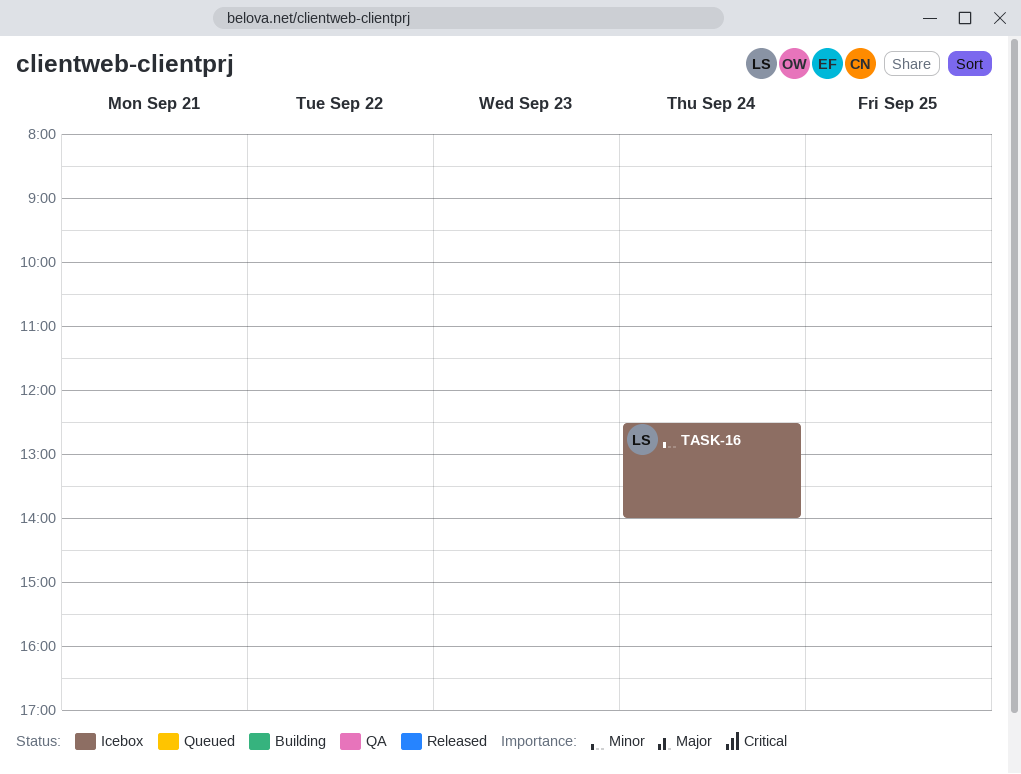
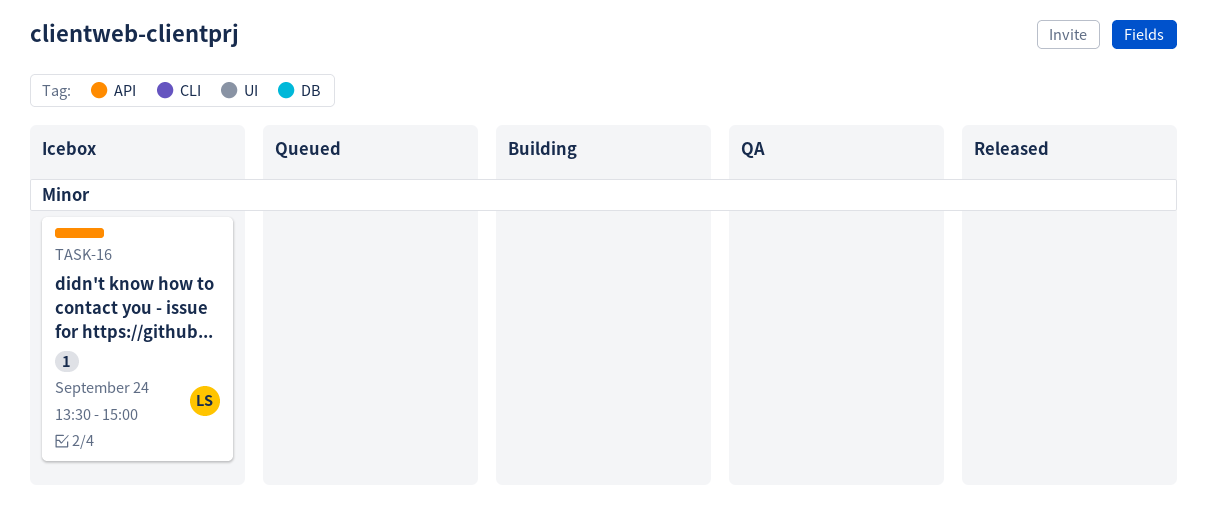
TASK-16, begins: 12:30 -> 13:30
TASK-16, ends: 14:00 -> 15:00

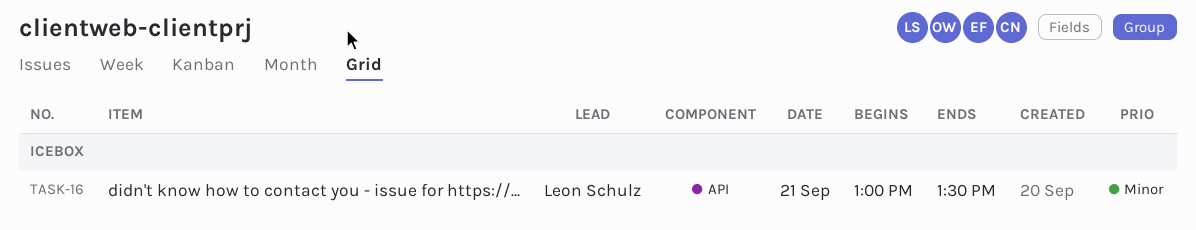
TASK-16, day: Sep 24 -> Sep 21
TASK-16, begins: 13:30 -> 13:00
TASK-16, ends: 15:00 -> 13:30

